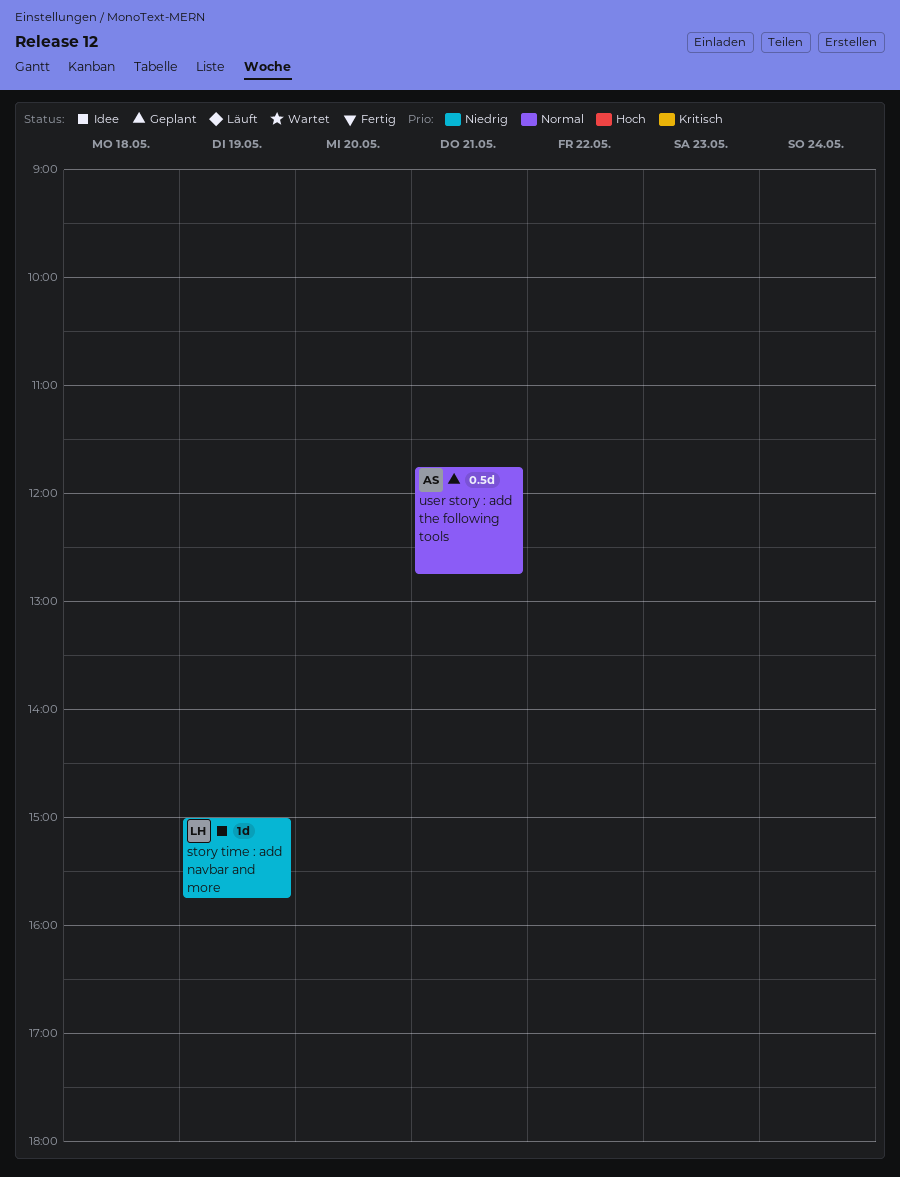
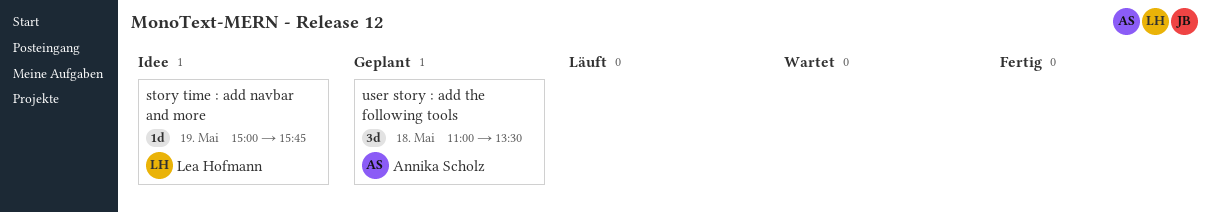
user story : add the following tools, estimate: 0.5d -> 3d
user story : add the following tools, day: May 21 -> May 18
user story : add the following tools, begins: 11:45 -> 11:00
user story : add the following tools, ends: 12:45 -> 13:30

